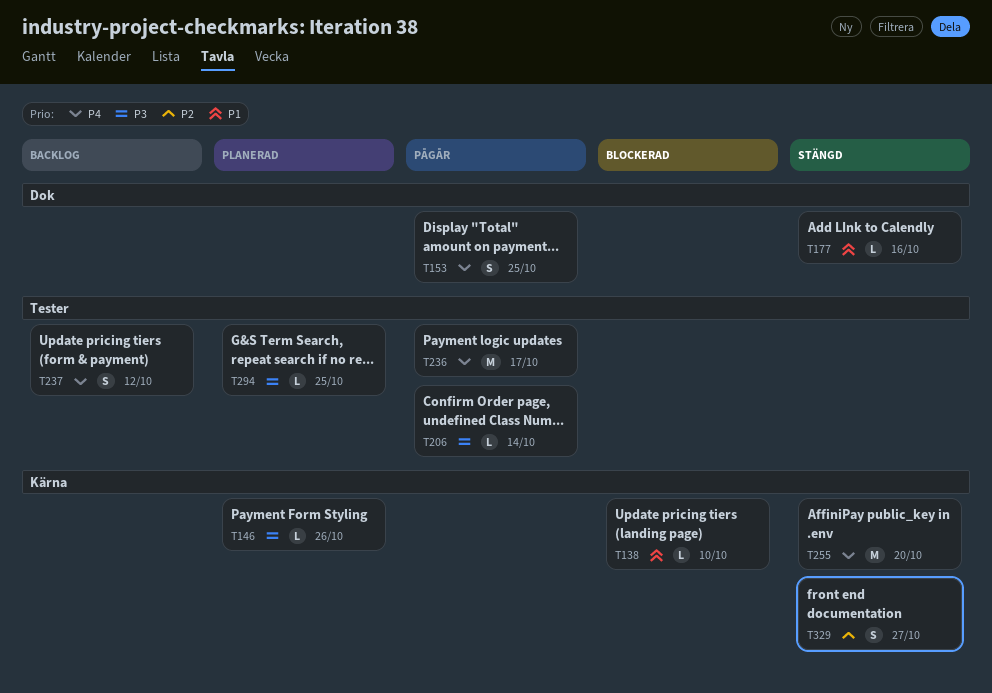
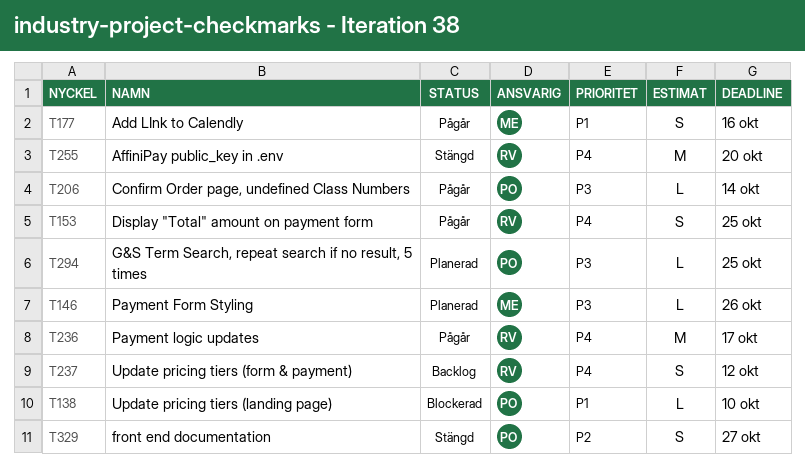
T177, status: Stängd -> Pågår
T177, estimate: L -> S

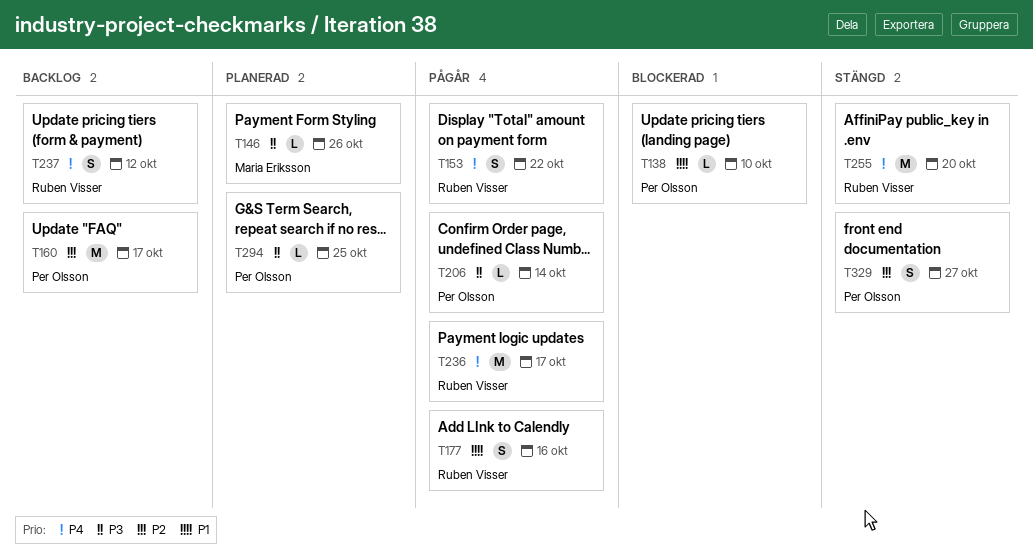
T153, due: Oct 25 -> Oct 22
T160: none -> present
T177, owner: Maria Eriksson -> Ruben Visser

